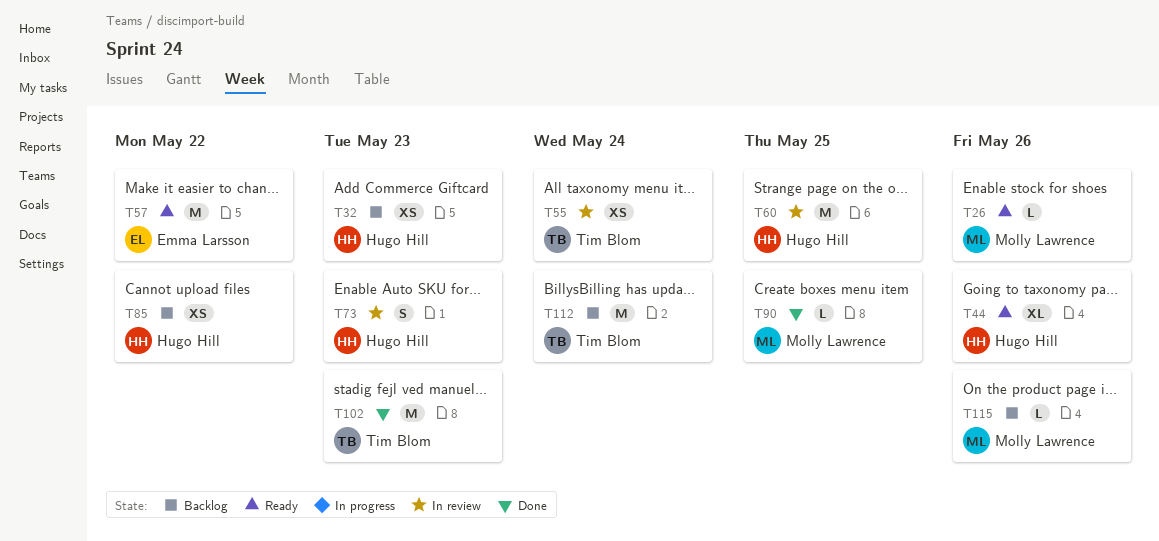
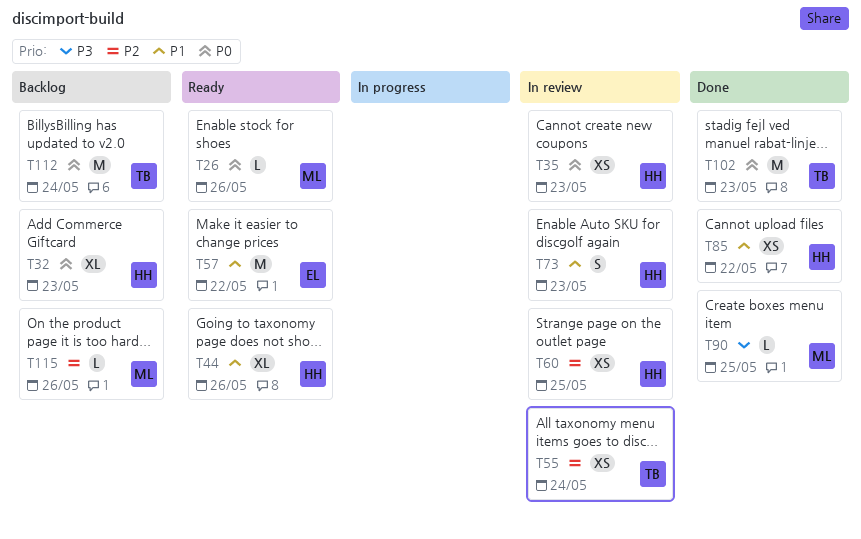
T32, estimate: XS -> XL
T35: none -> present
T60, estimate: M -> XS
T85, status: Backlog -> Done

